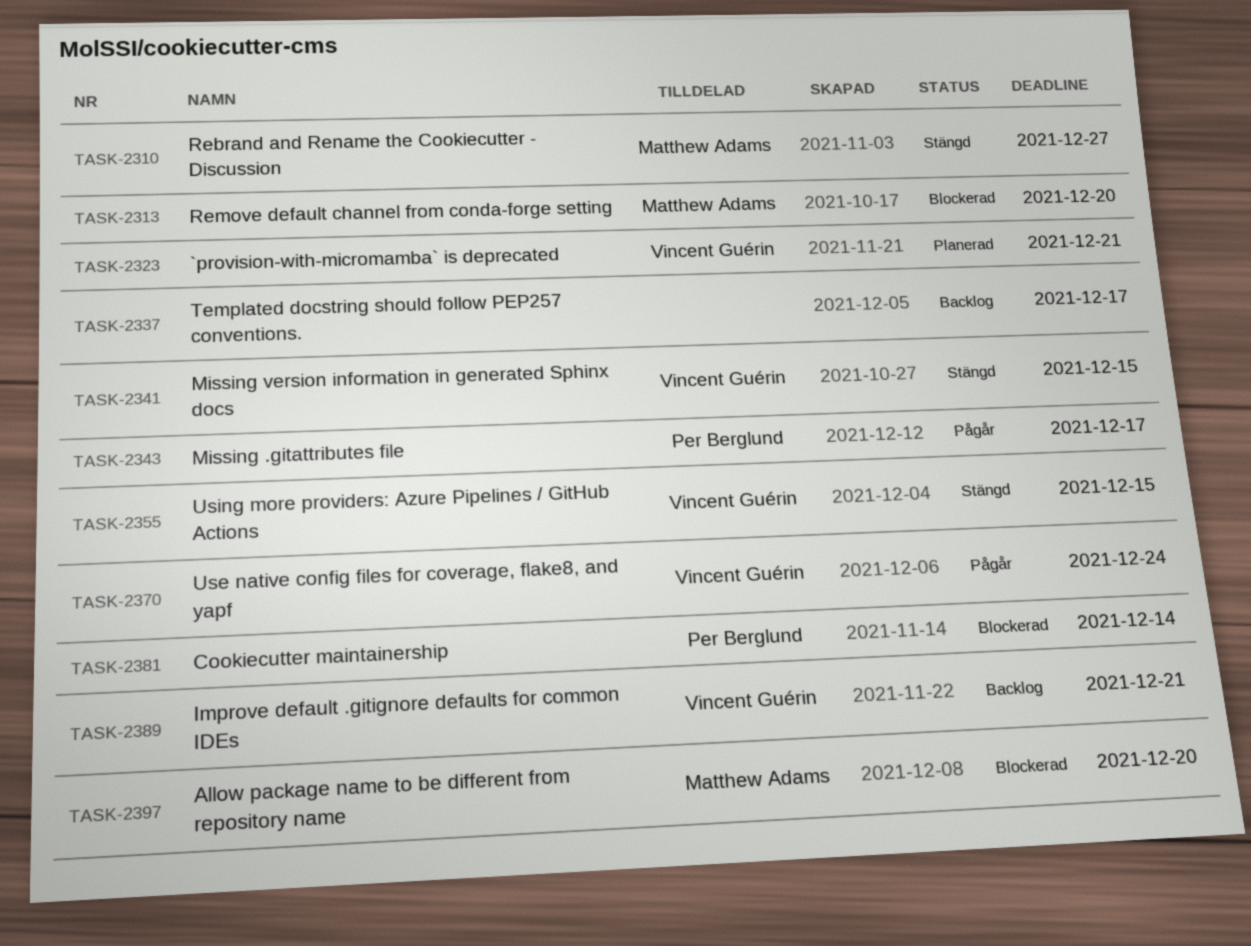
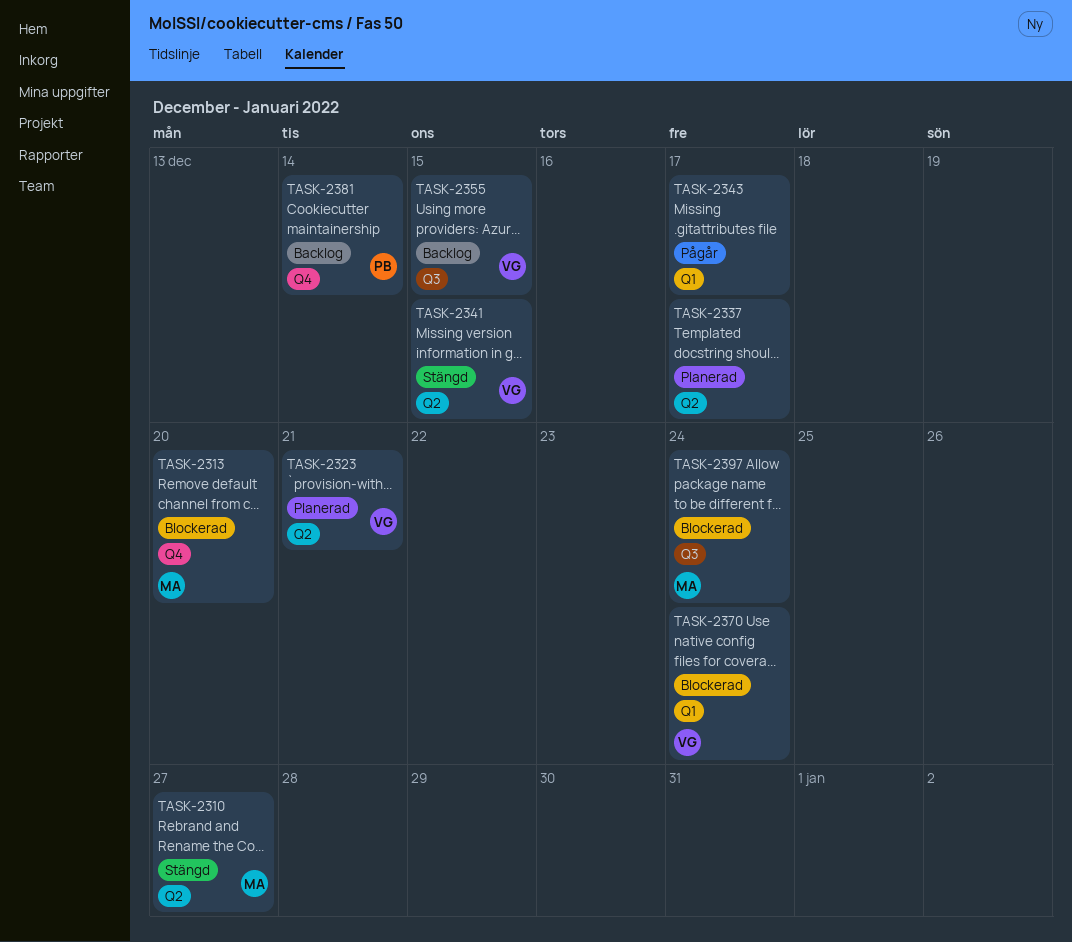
TASK-2337, status: Backlog -> Planerad
TASK-2343, owner: Per Berglund -> none
TASK-2355, status: Stängd -> Backlog
TASK-2370, status: Pågår -> Blockerad
TASK-2381, status: Blockerad -> Backlog
TASK-2389: present -> none
TASK-2397, due: Dec 20 -> Dec 24

